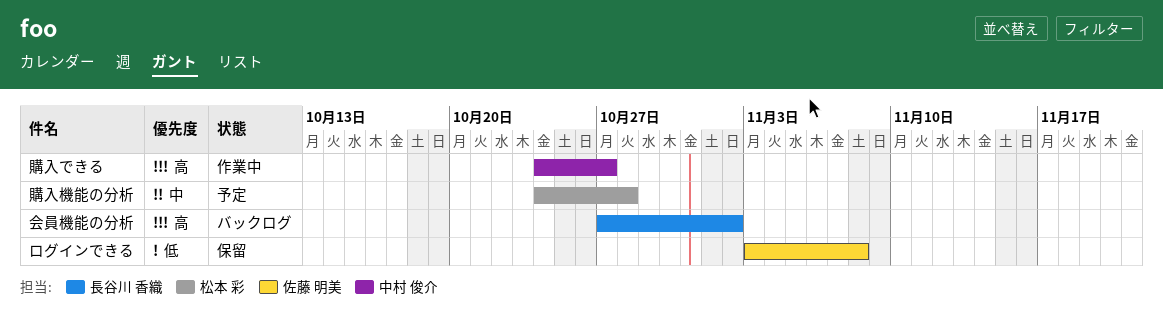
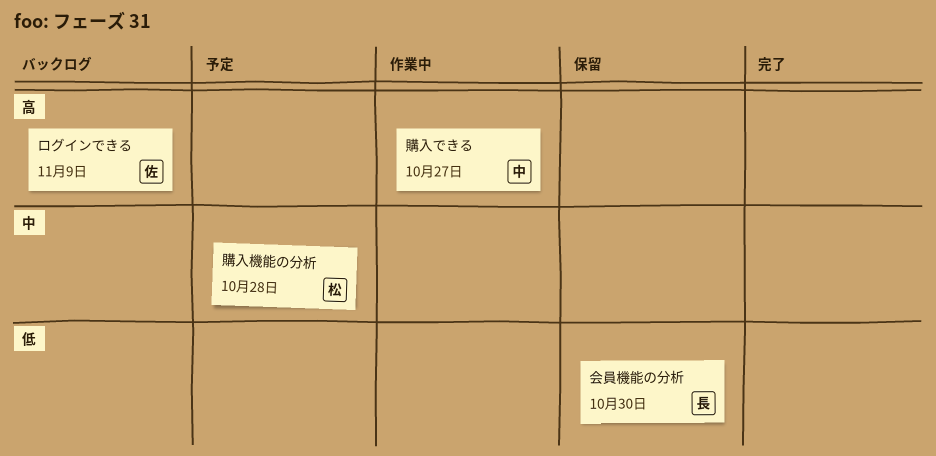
ログインできる, status: 保留 -> バックログ
ログインできる, priority: 低 -> 高
ログインできる, due: Nov 8 -> Nov 9
会員機能の分析, status: バックログ -> 保留
会員機能の分析, priority: 高 -> 低
会員機能の分析, due: Nov 2 -> Oct 30

